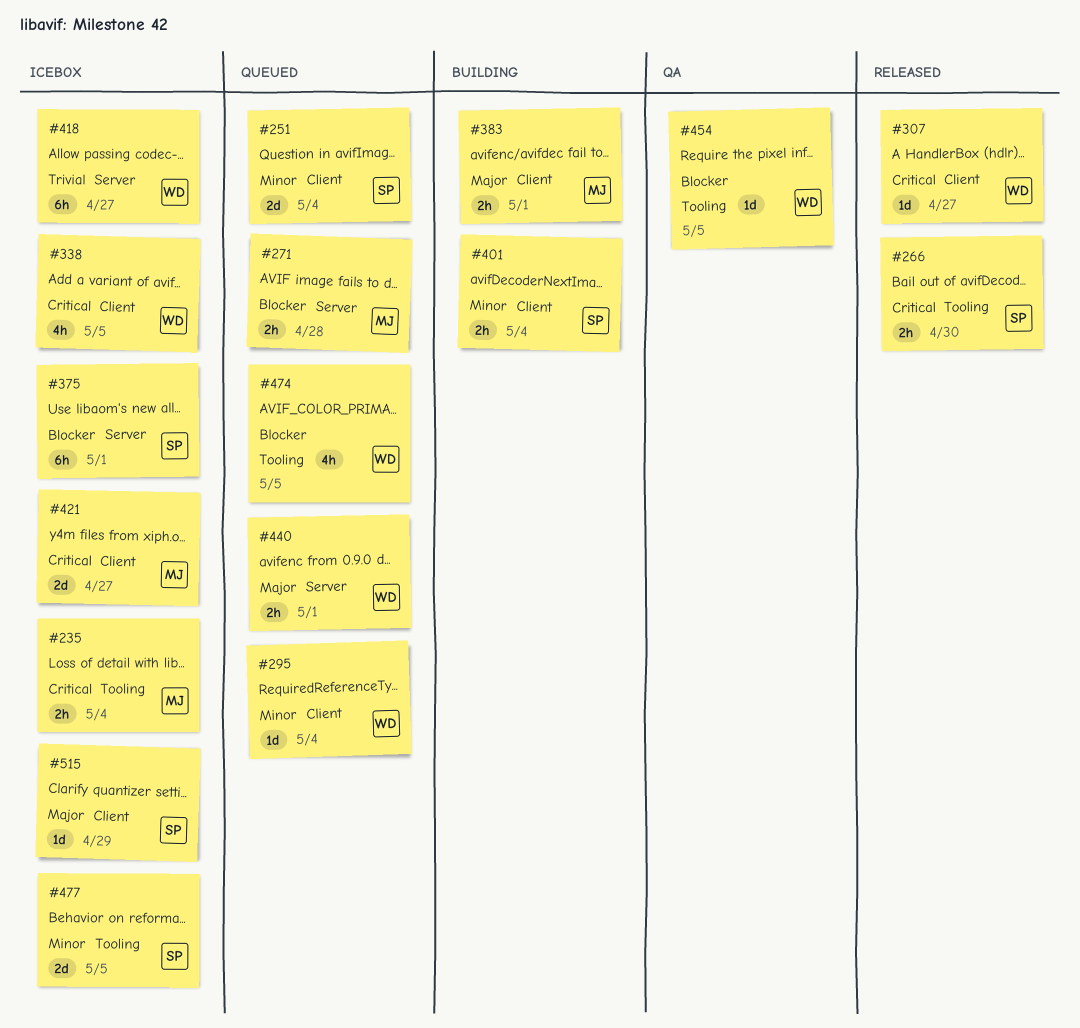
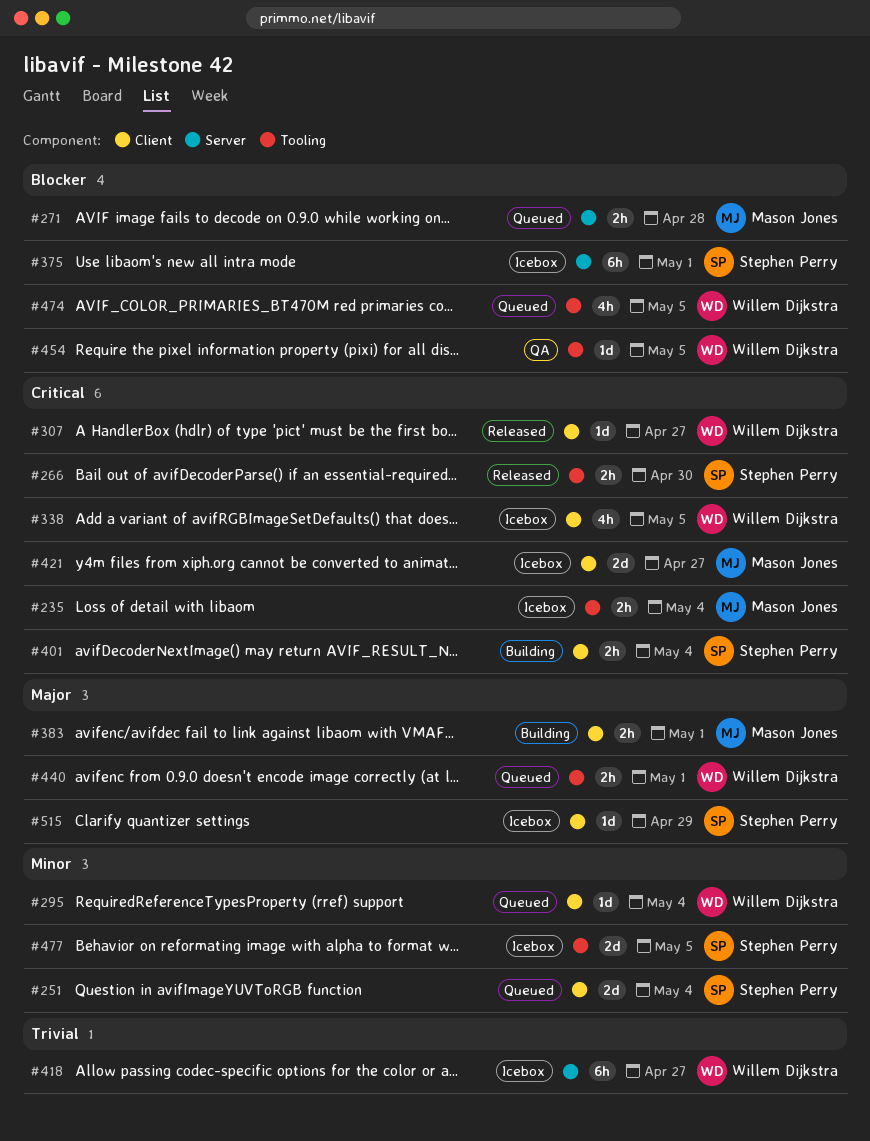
#401, priority: Minor -> Critical
#440, label: Server -> Tooling

